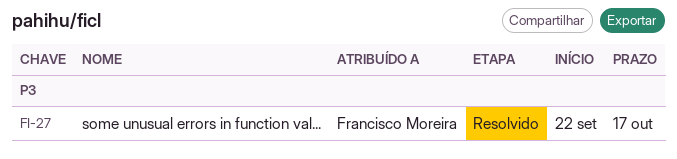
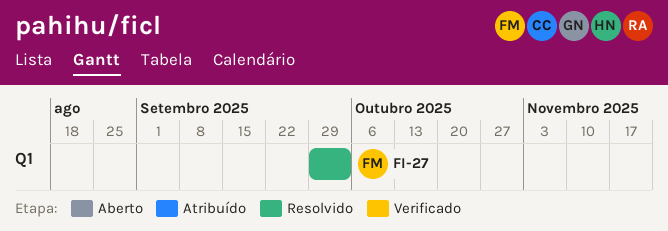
FI-27, start: Sep 22 -> Sep 29
FI-27, due: Oct 17 -> Oct 3

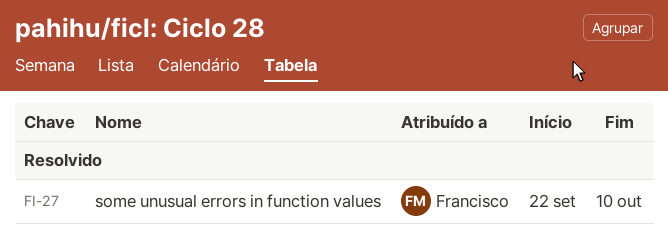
FI-27, start: Sep 29 -> Sep 22
FI-27, due: Oct 3 -> Oct 10

